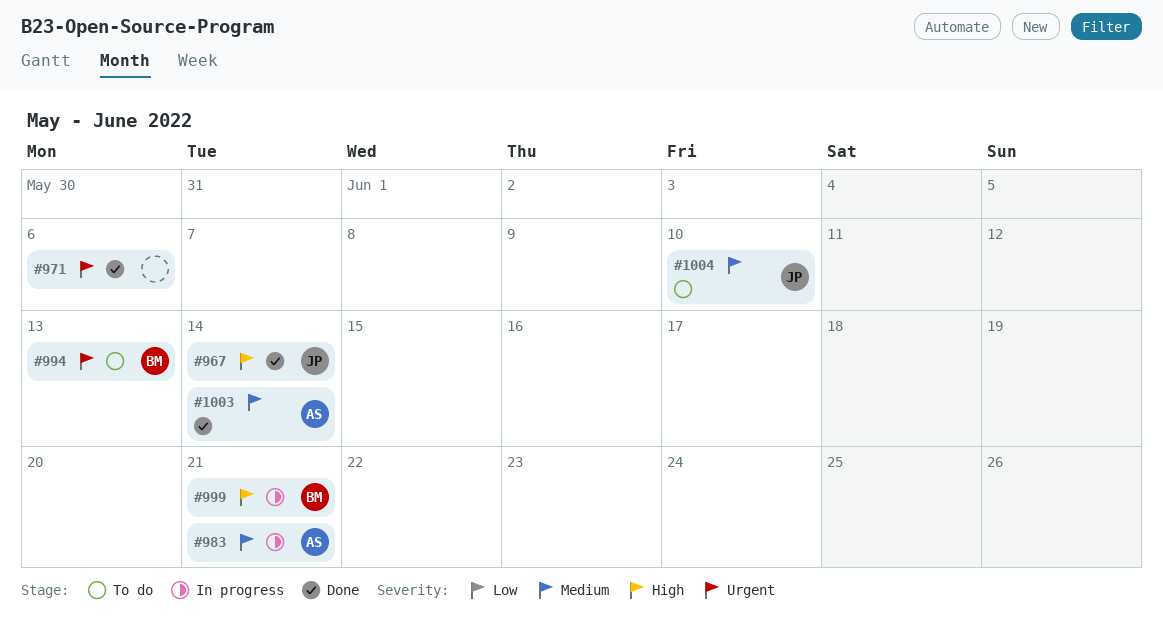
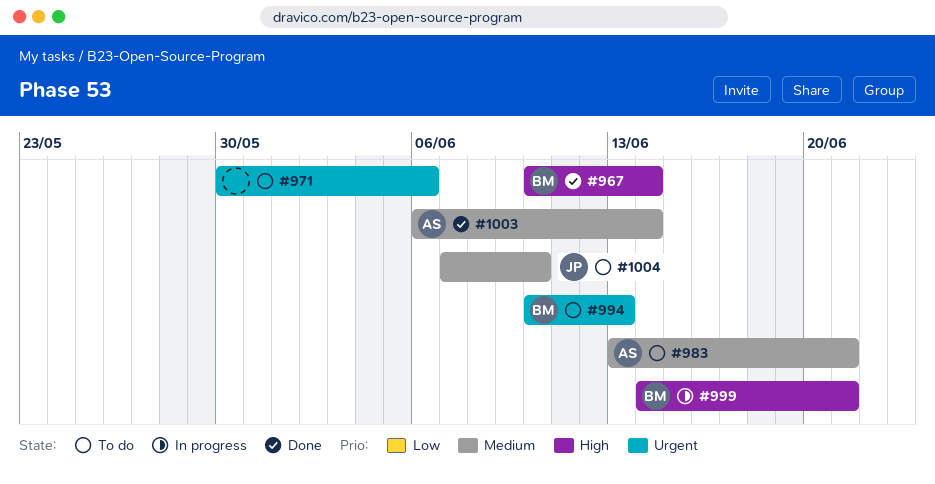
#967, owner: JP -> BM
#971, status: Done -> To do
#983, status: In progress -> To do

